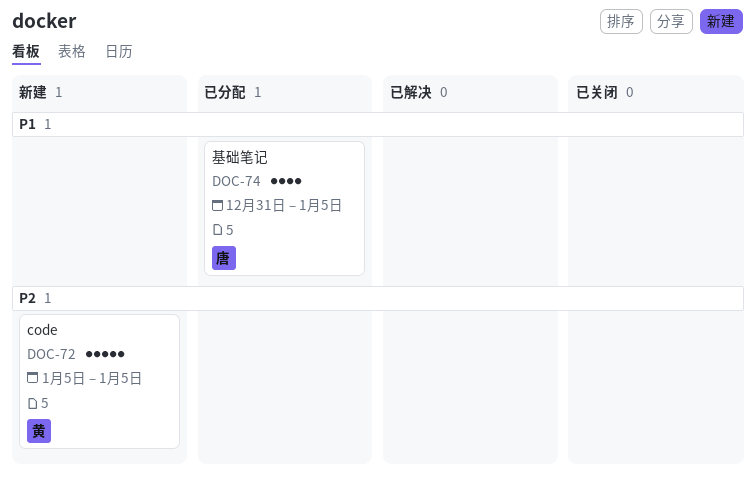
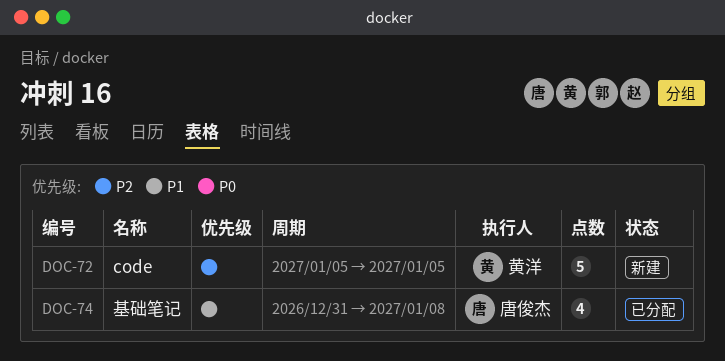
DOC-74, due: Jan 5 -> Jan 8

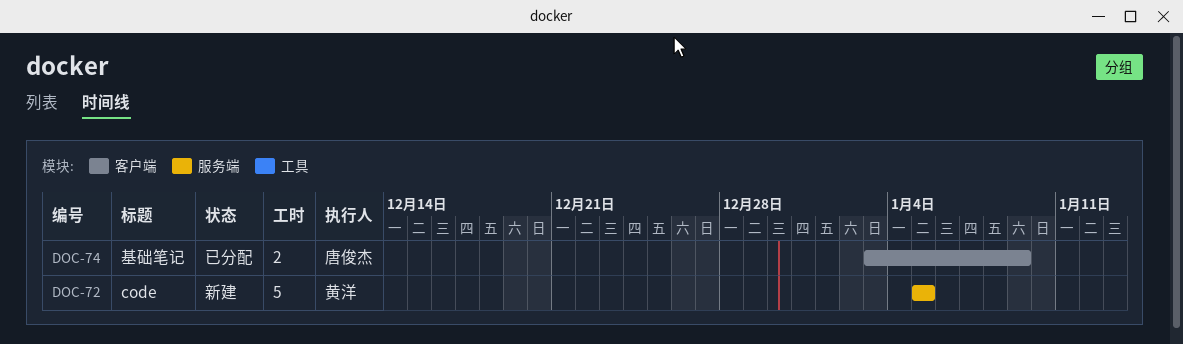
DOC-74, estimate: 4 -> 2
DOC-74, start: Dec 31 -> Jan 3
DOC-74, due: Jan 8 -> Jan 9

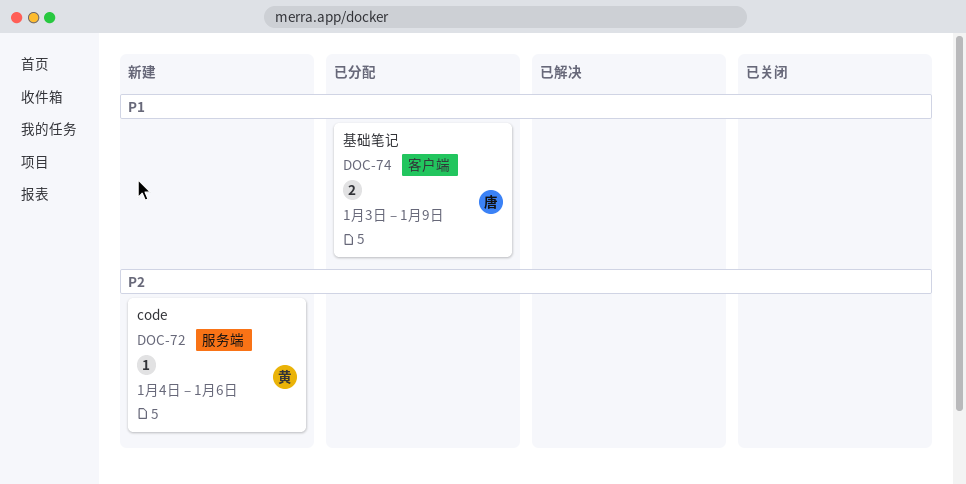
DOC-72, estimate: 5 -> 1
DOC-72, start: Jan 5 -> Jan 4
DOC-72, due: Jan 5 -> Jan 6

